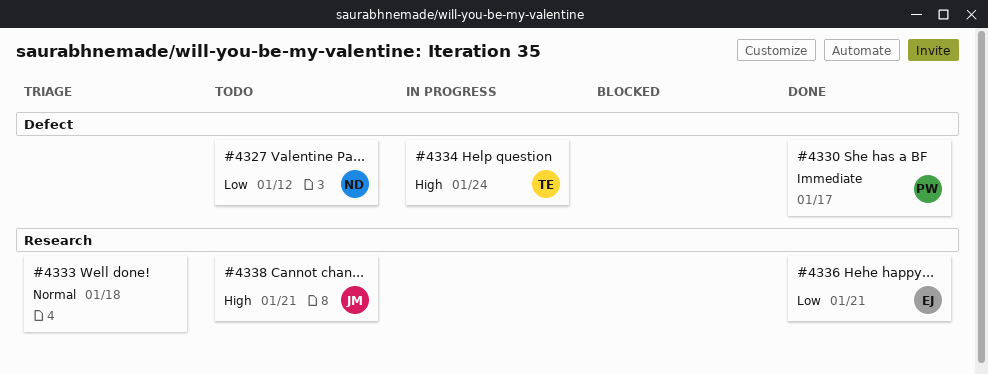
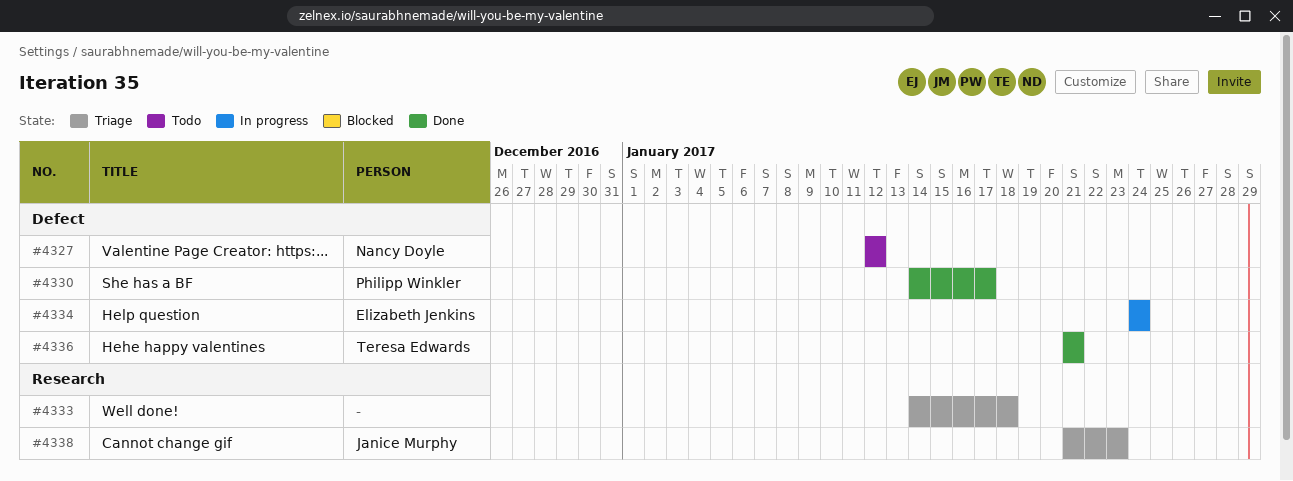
#4334, owner: Teresa Edwards -> Elizabeth Jenkins
#4336, owner: Elizabeth Jenkins -> Teresa Edwards
#4336, label: Research -> Defect
#4338, status: Todo -> Triage
#4338, due: Jan 21 -> Jan 23

